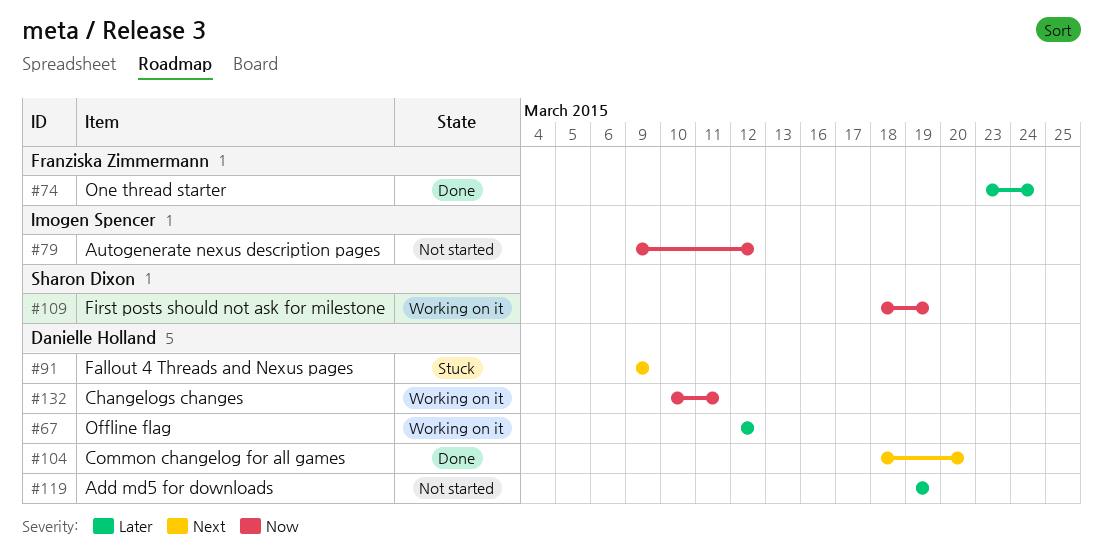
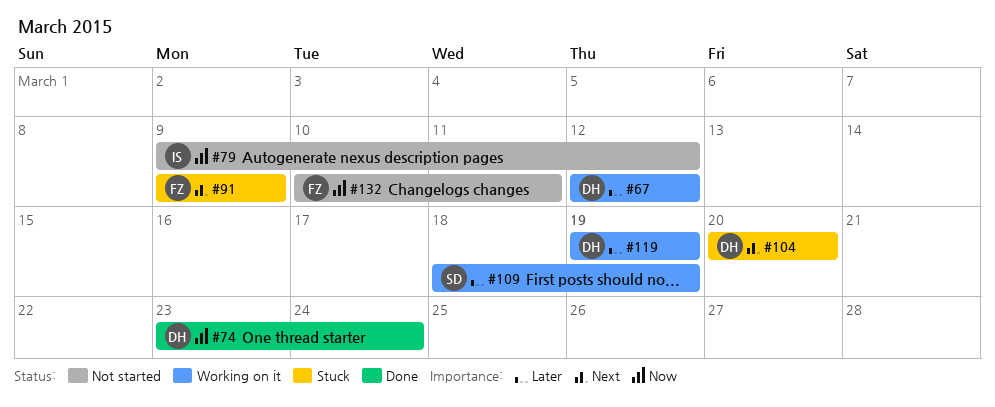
#74, owner: Franziska Zimmermann -> Danielle Holland
#74, priority: Later -> Now
#91, owner: Danielle Holland -> Franziska Zimmermann
#104, status: Done -> Stuck
#104, start: Mar 18 -> Mar 20
#109, priority: Now -> Later
#119, status: Not started -> Working on it
#132, status: Working on it -> Not started
#132, owner: Danielle Holland -> Franziska Zimmermann

